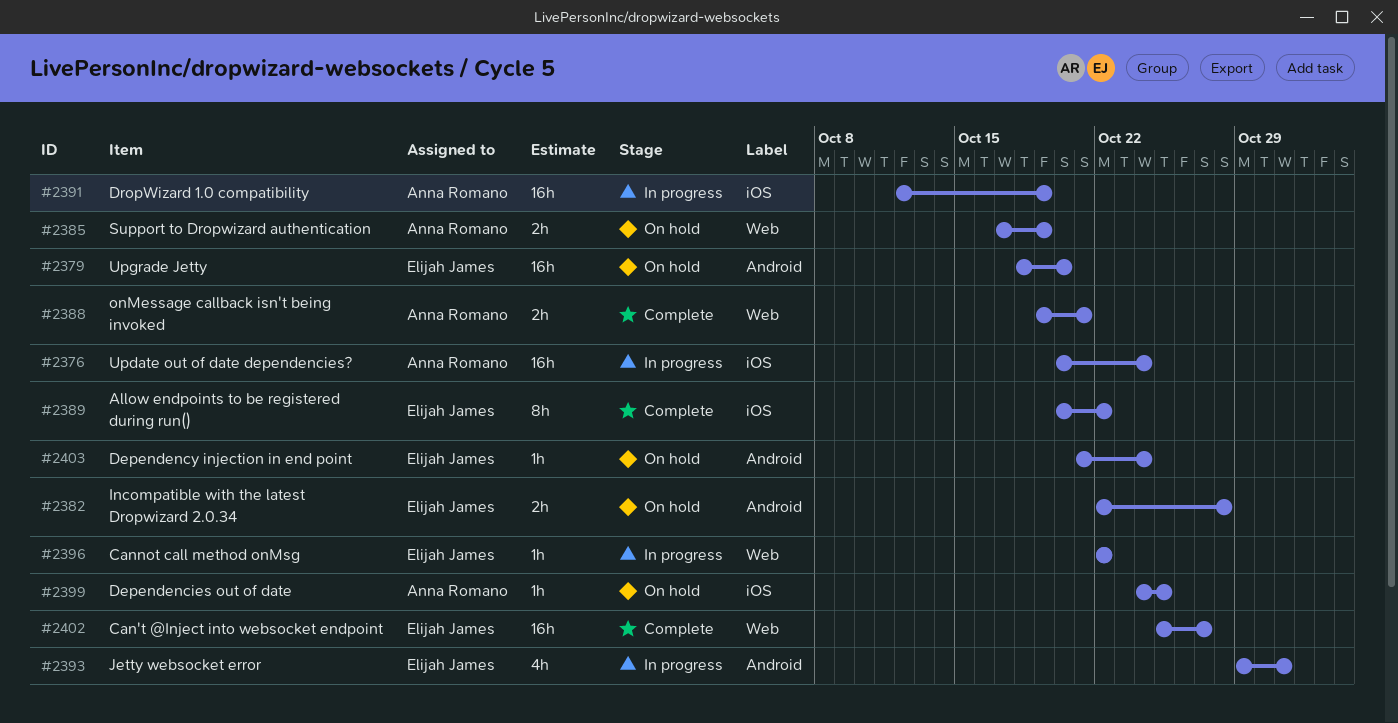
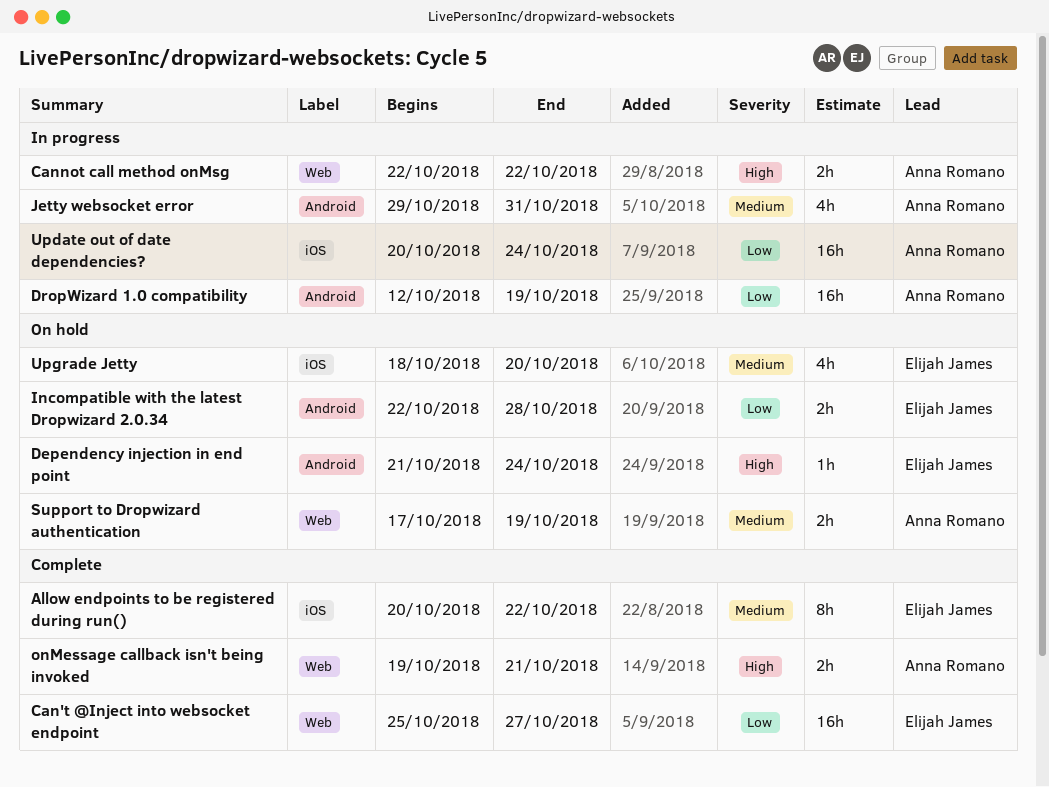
Cannot call method onMsg, owner: Elijah James -> Anna Romano
Cannot call method onMsg, estimate: 1h -> 2h
Dependencies out of date: present -> none
DropWizard 1.0 compatibility, label: iOS -> Android
Jetty websocket error, owner: Elijah James -> Anna Romano
Upgrade Jetty, label: Android -> iOS
Upgrade Jetty, estimate: 16h -> 4h

